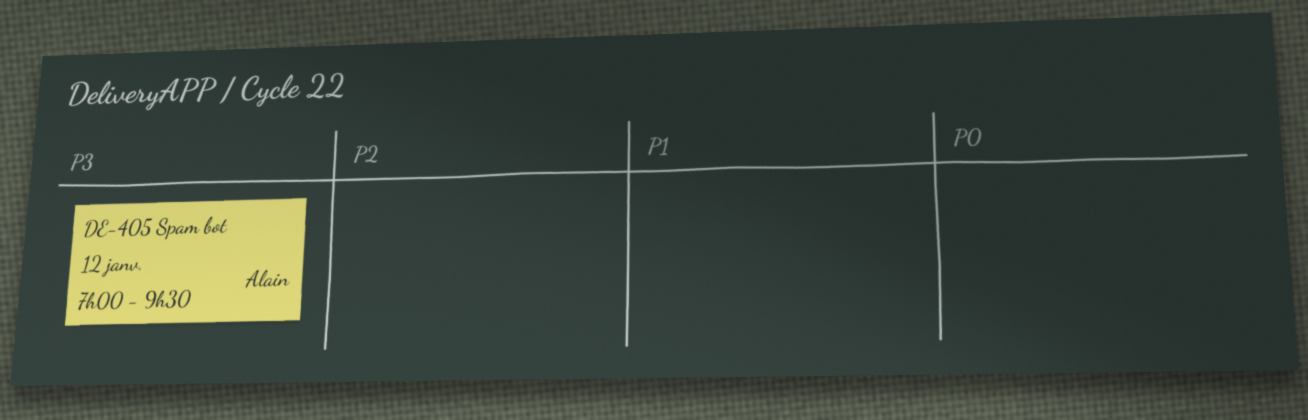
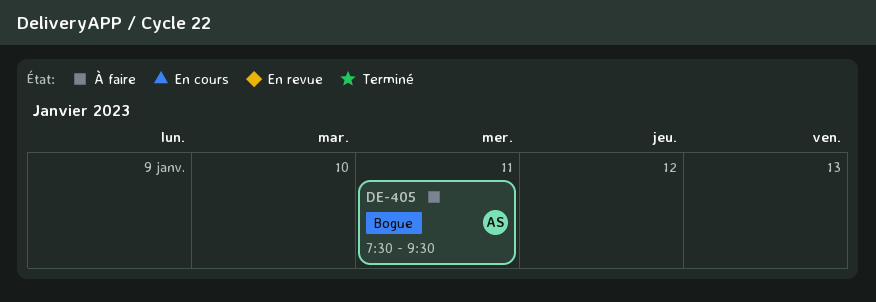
DE-405, day: Jan 12 -> Jan 11
DE-405, begins: 07:00 -> 07:30

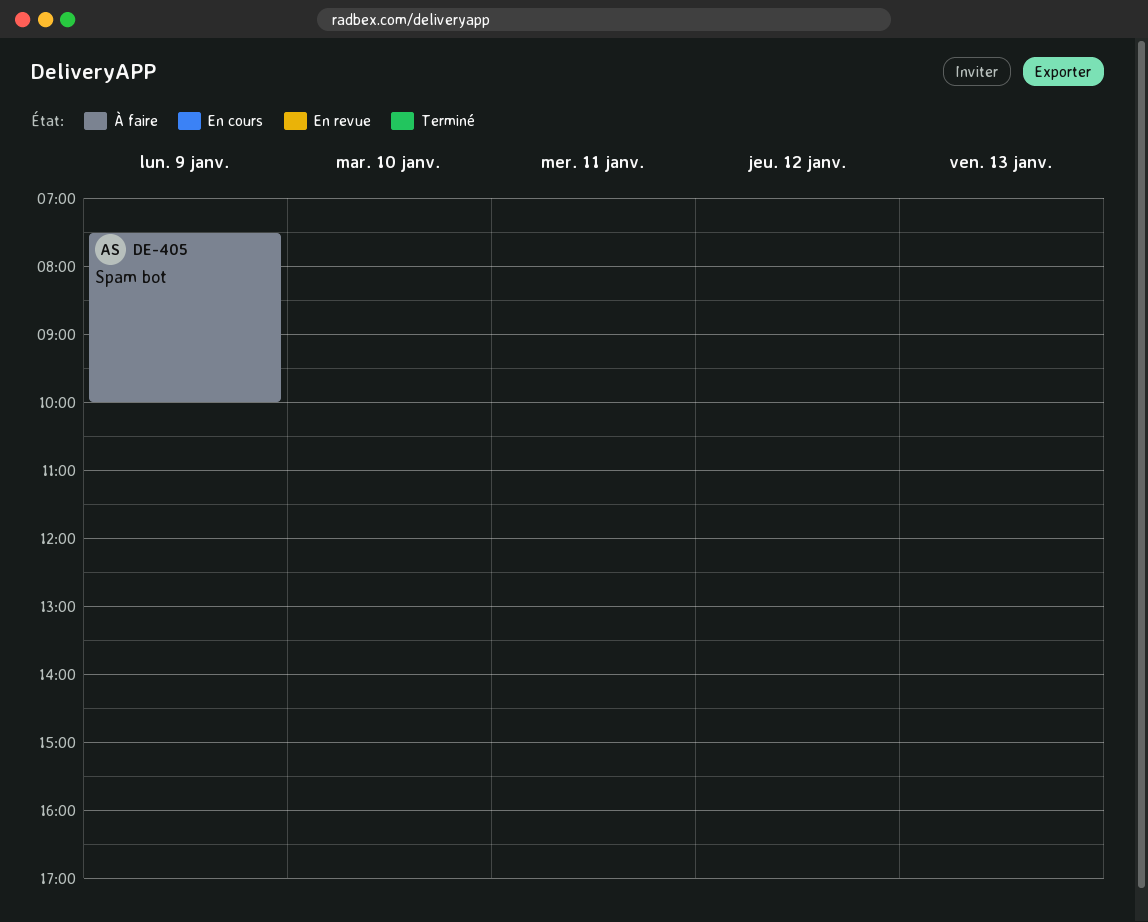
DE-405, day: Jan 11 -> Jan 9
DE-405, ends: 09:30 -> 10:00

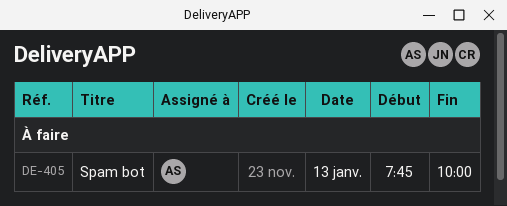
DE-405, day: Jan 9 -> Jan 13
DE-405, begins: 07:30 -> 07:45

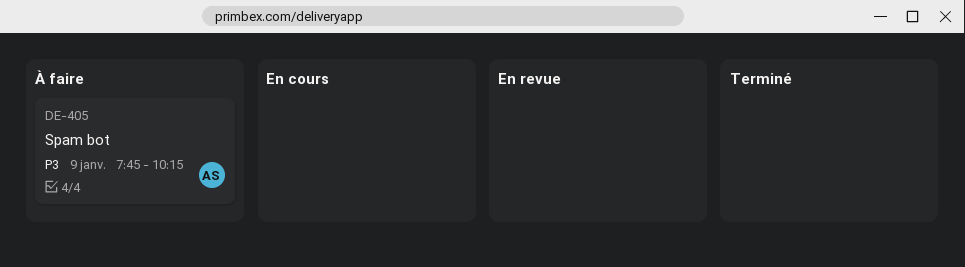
DE-405, day: Jan 13 -> Jan 9
DE-405, ends: 10:00 -> 10:15

